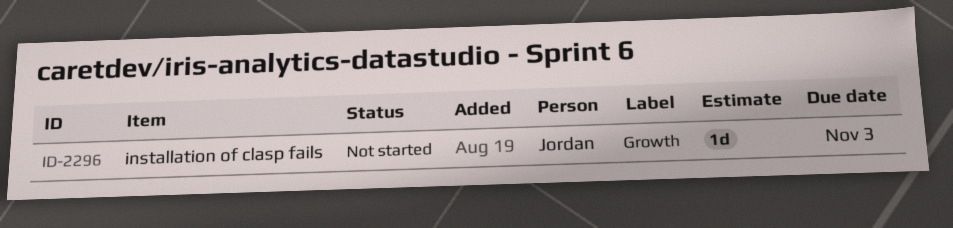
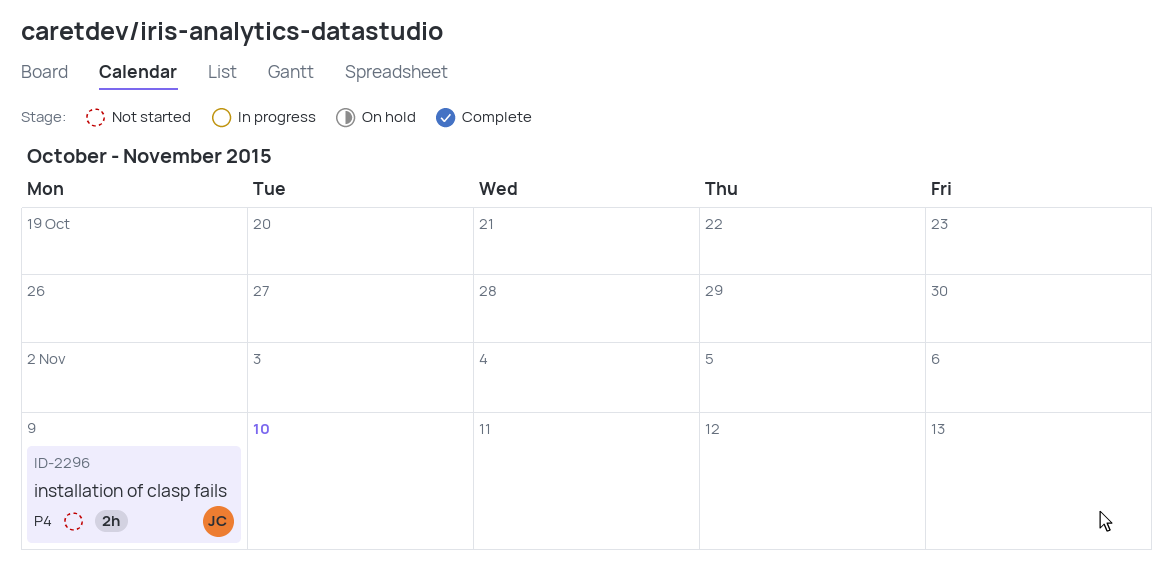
ID-2296, estimate: 1d -> 2h
ID-2296, due: Nov 3 -> Nov 9

